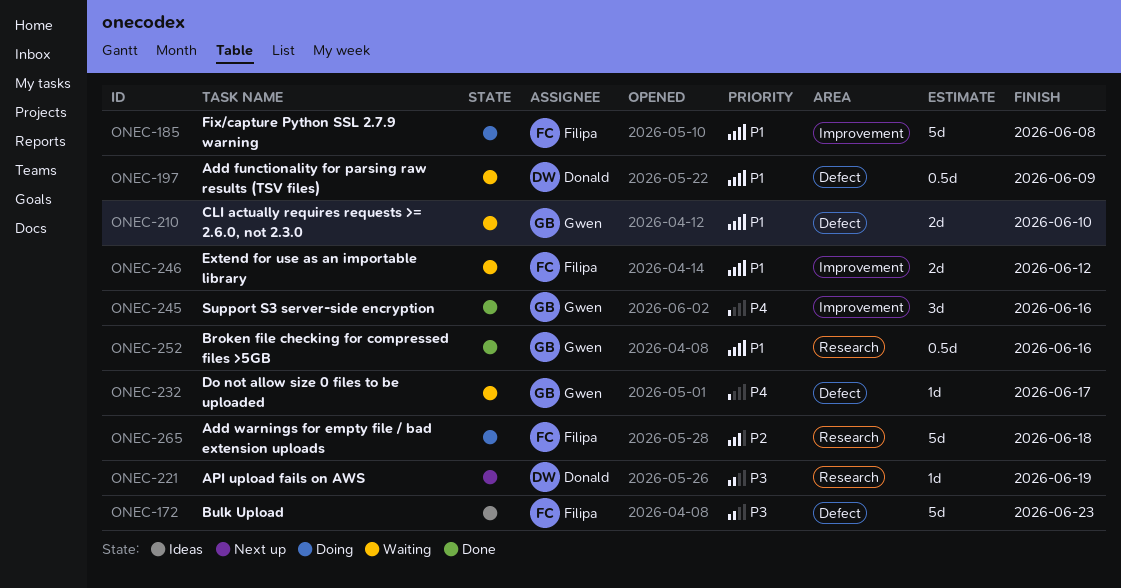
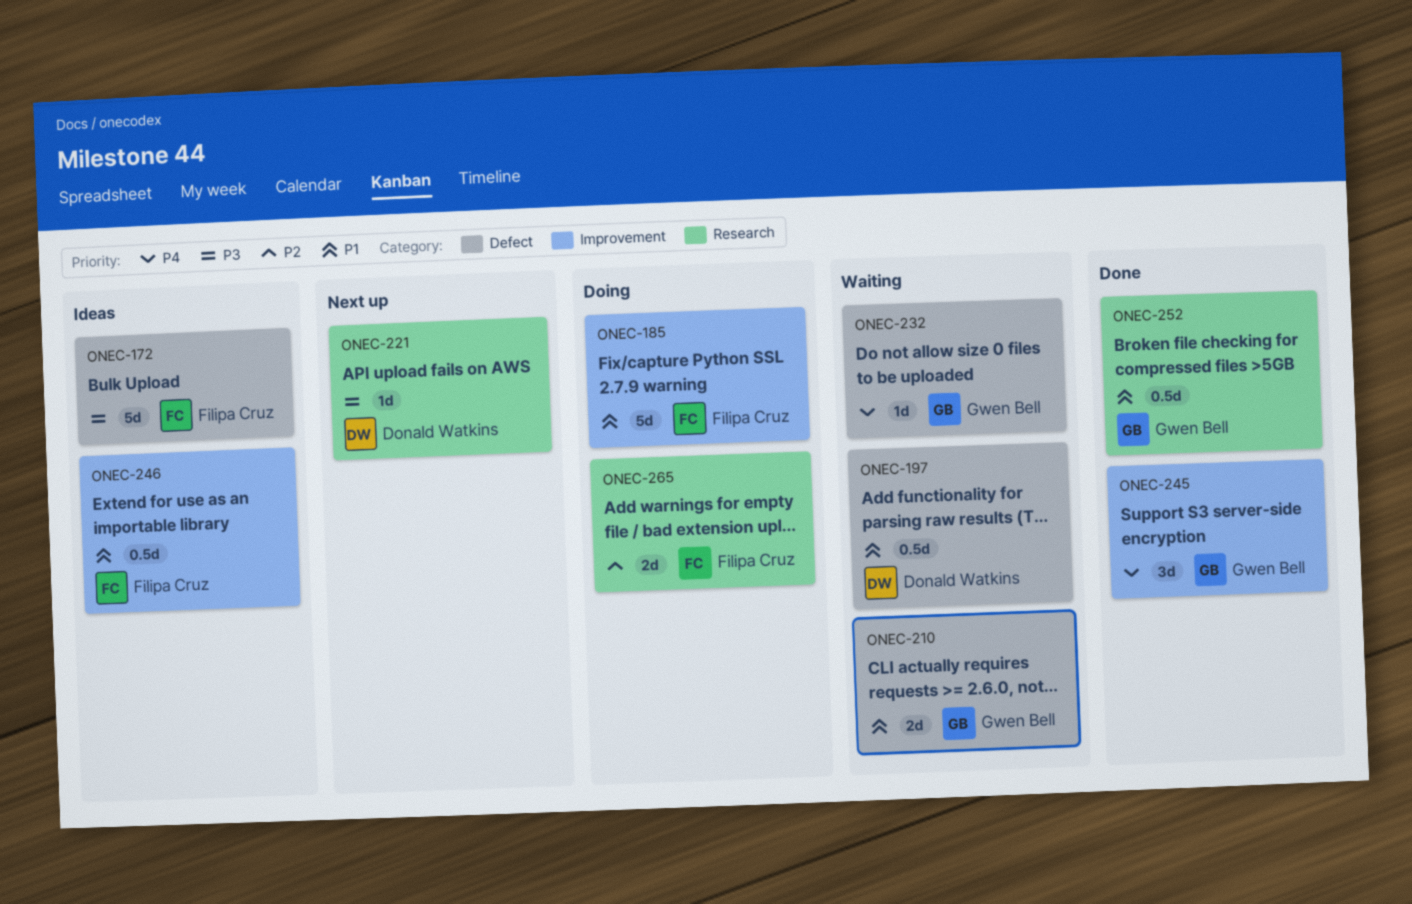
ONEC-246, status: Waiting -> Ideas
ONEC-246, estimate: 2d -> 0.5d
ONEC-265, estimate: 5d -> 2d

